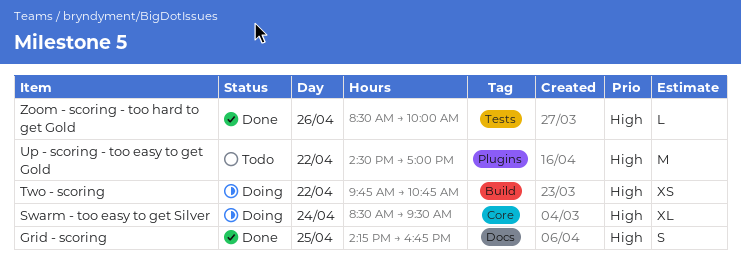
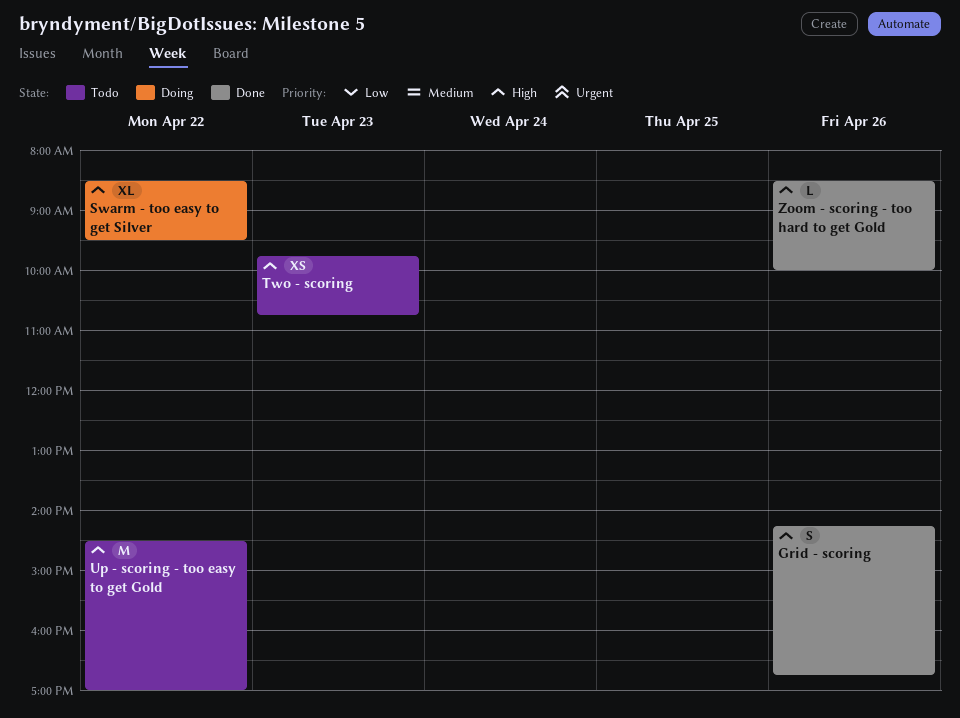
Grid - scoring, day: Apr 25 -> Apr 26
Swarm - too easy to get Silver, day: Apr 24 -> Apr 22
Two - scoring, status: Doing -> Todo
Two - scoring, day: Apr 22 -> Apr 23

